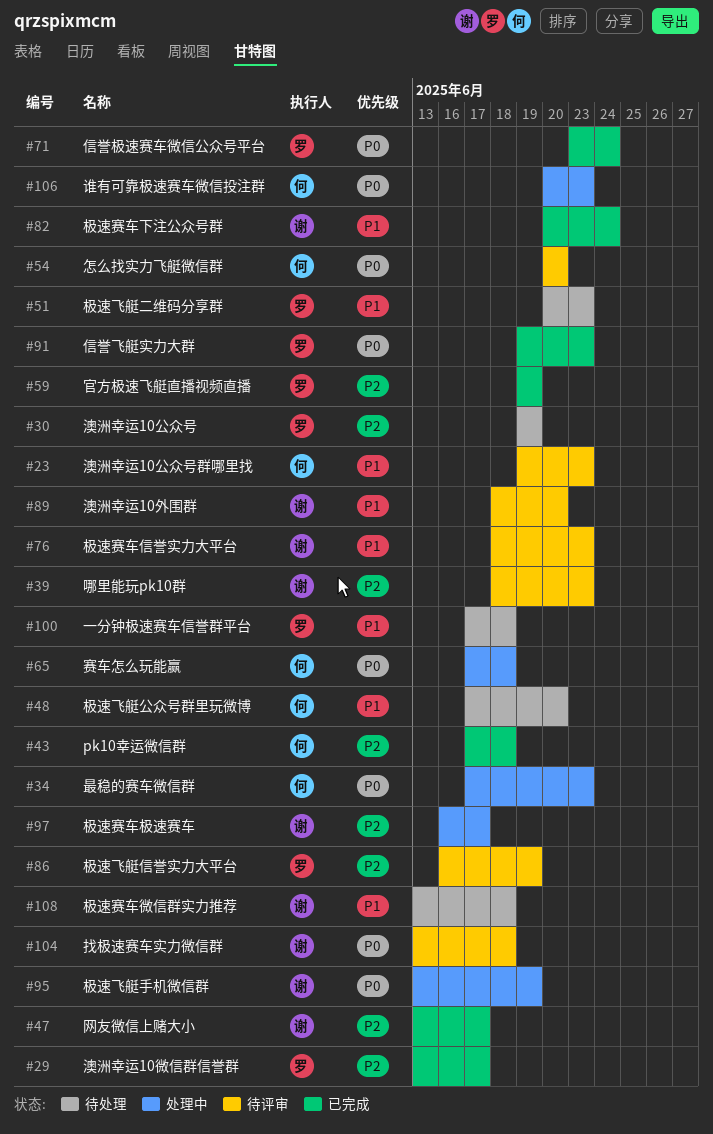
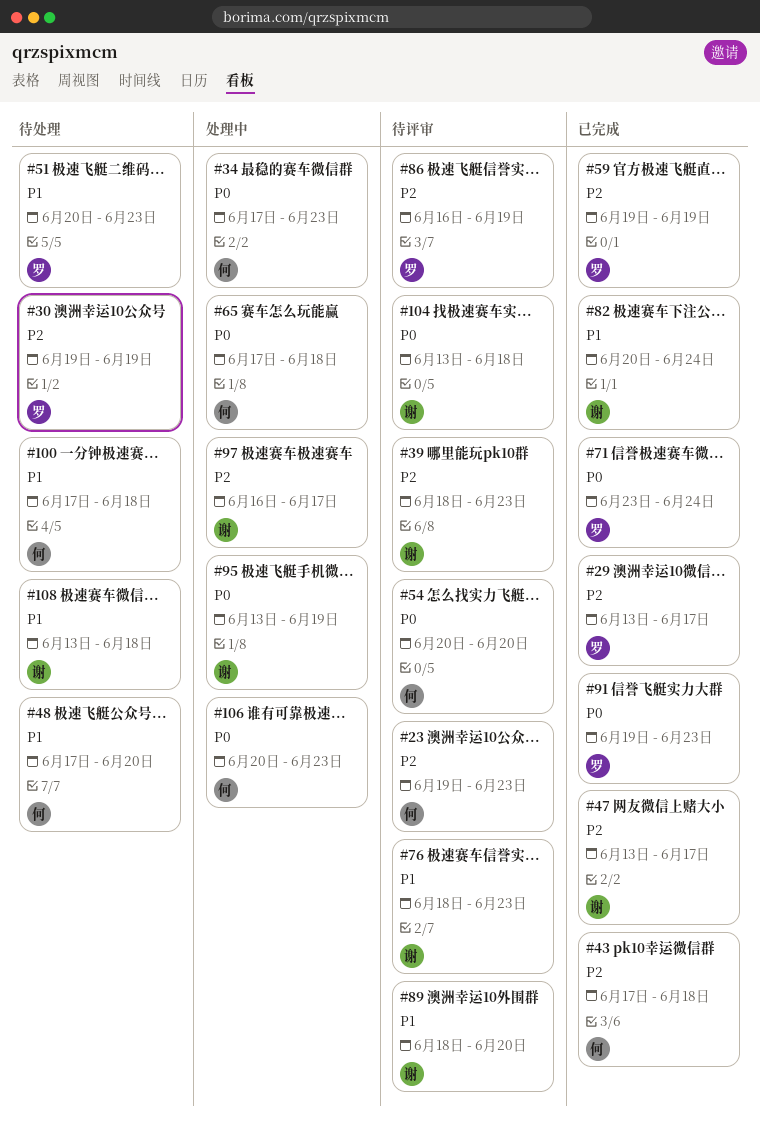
#23, priority: P1 -> P2
#100, owner: 罗 -> 何

